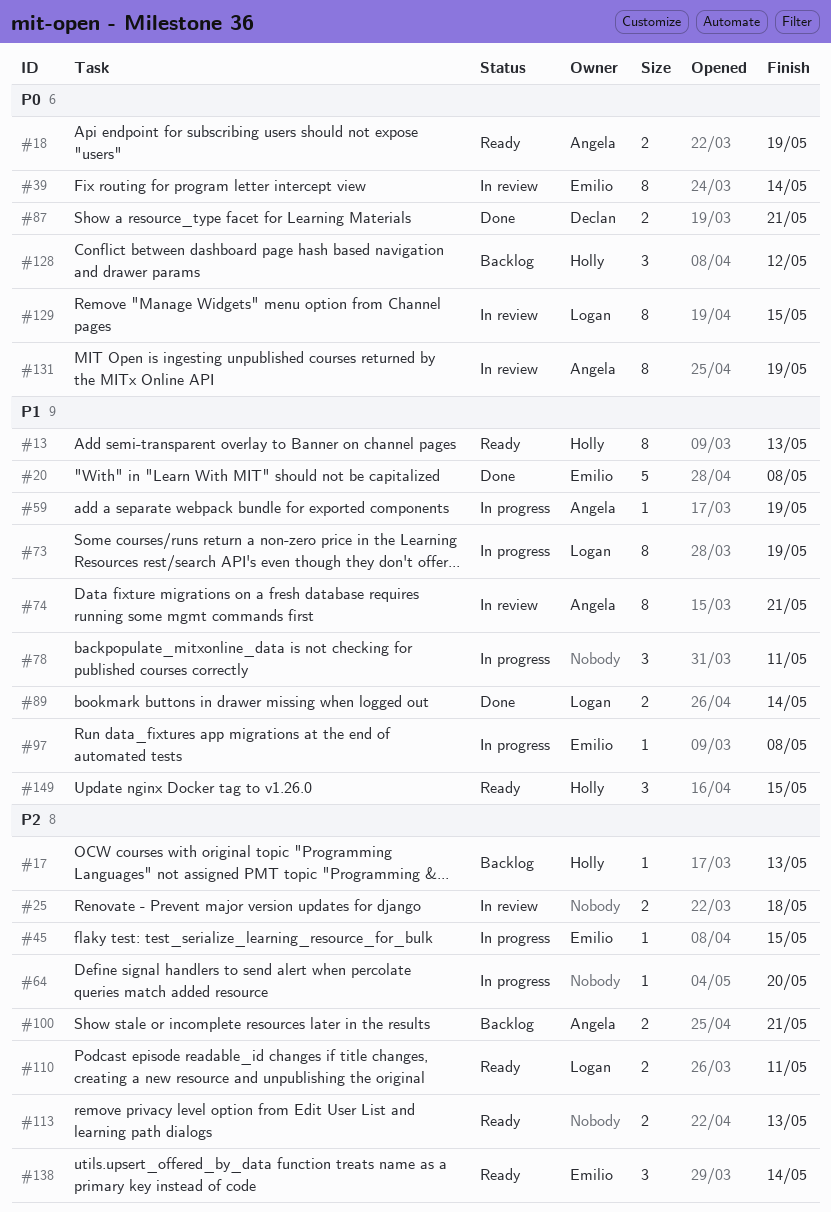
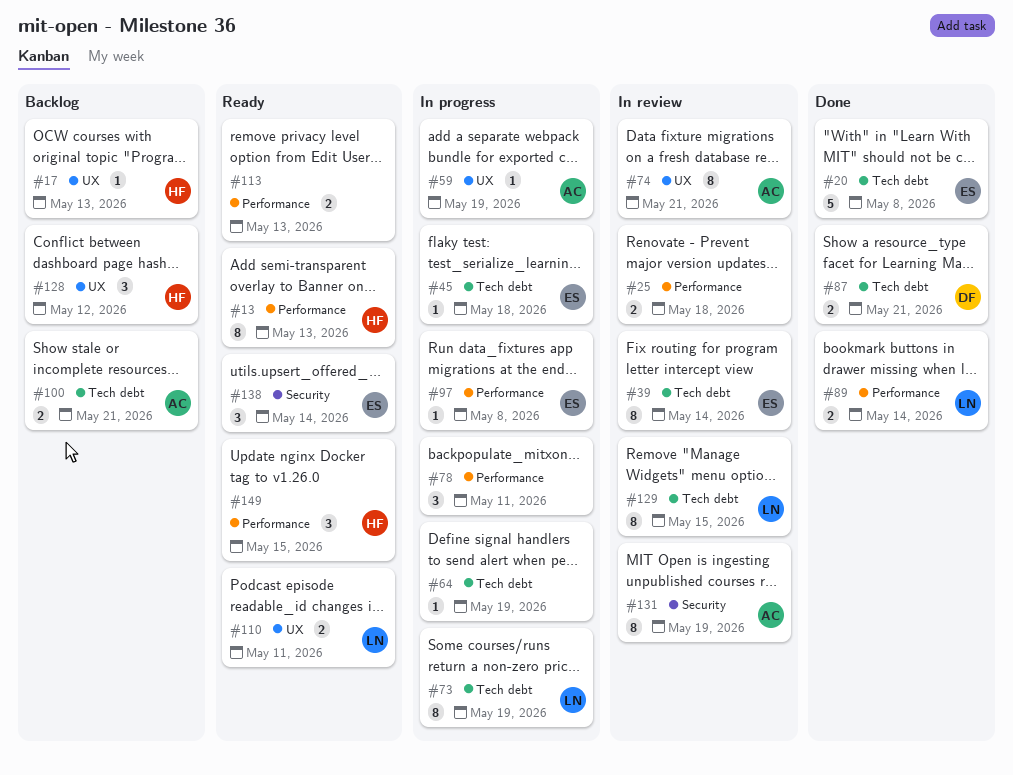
#18: present -> none
#45, due: May 15 -> May 18
#64, due: May 20 -> May 19

